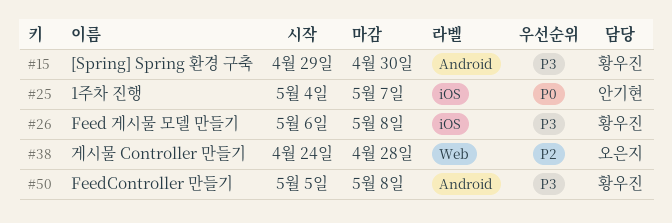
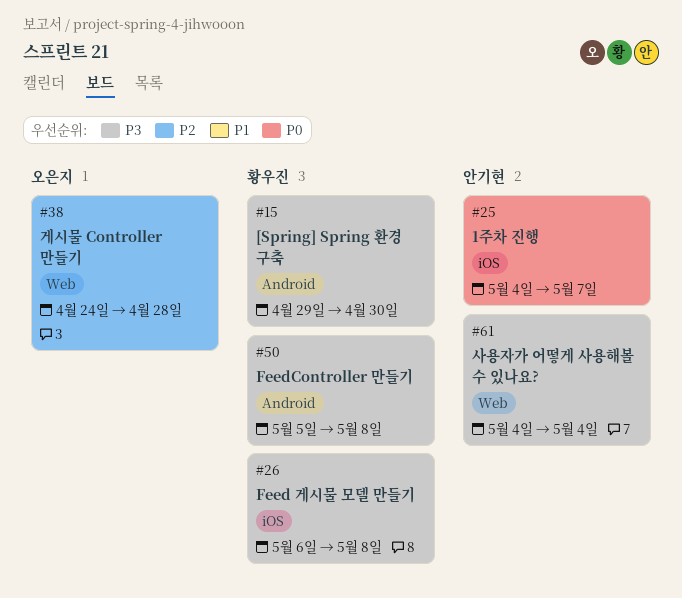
#61: none -> present

